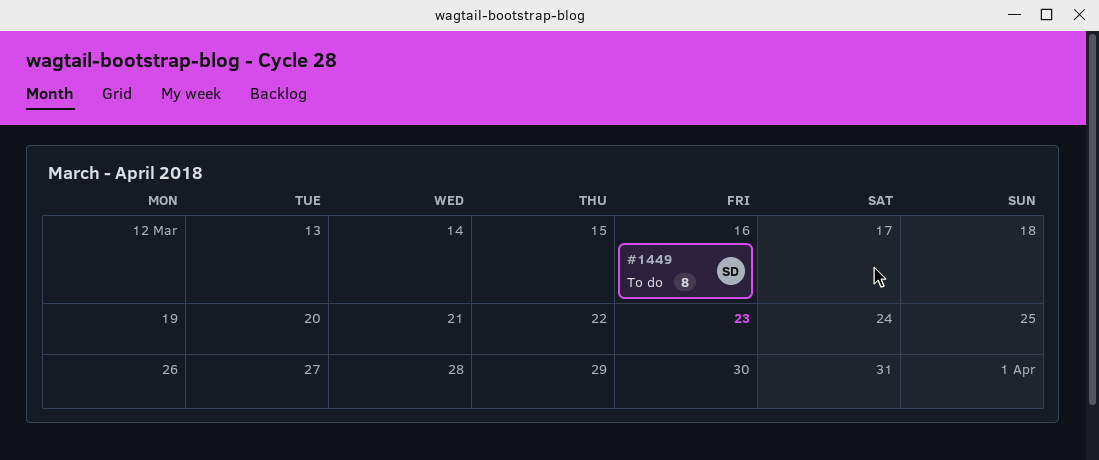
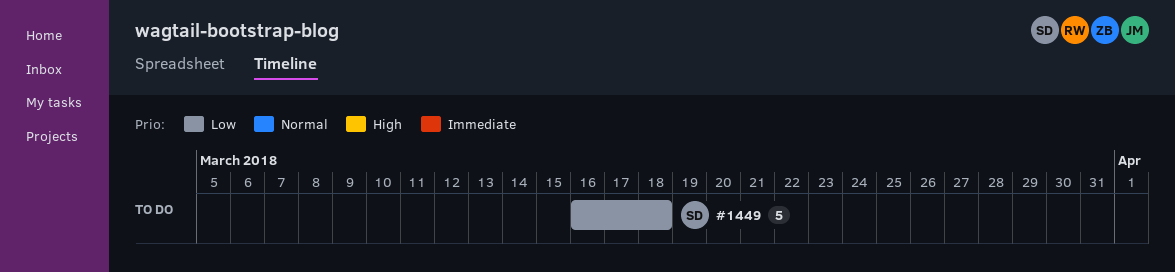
#1449, estimate: 8 -> 5
#1449, due: Mar 16 -> Mar 18

